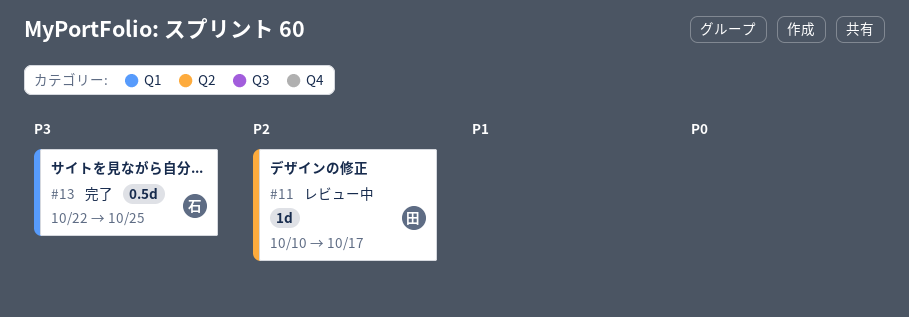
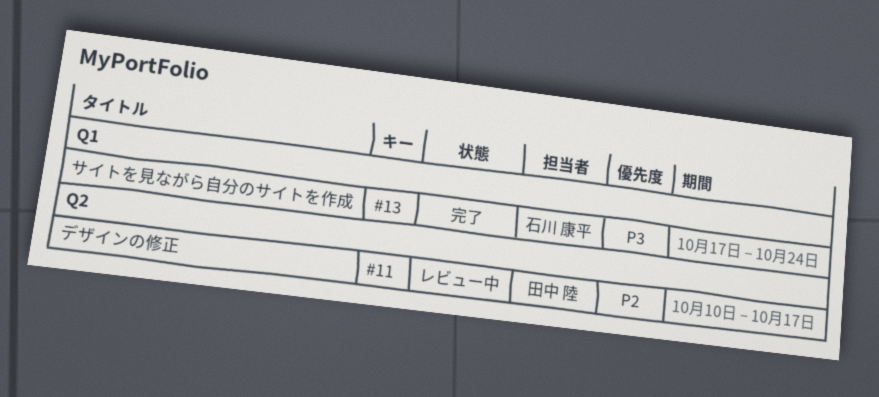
#13, start: Oct 22 -> Oct 17
#13, due: Oct 25 -> Oct 24

